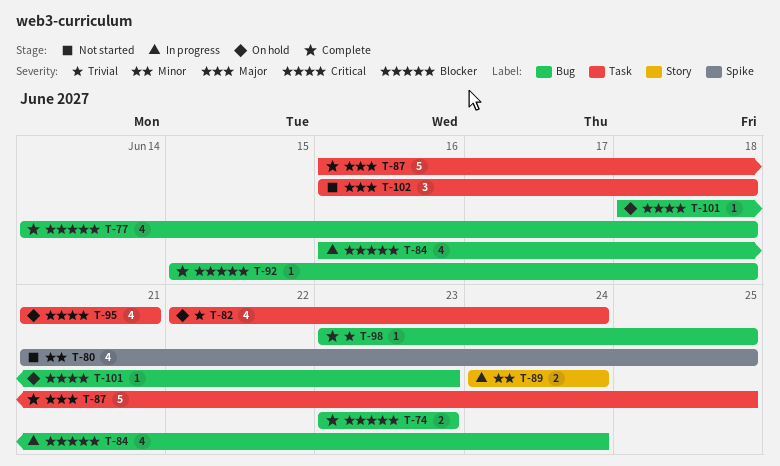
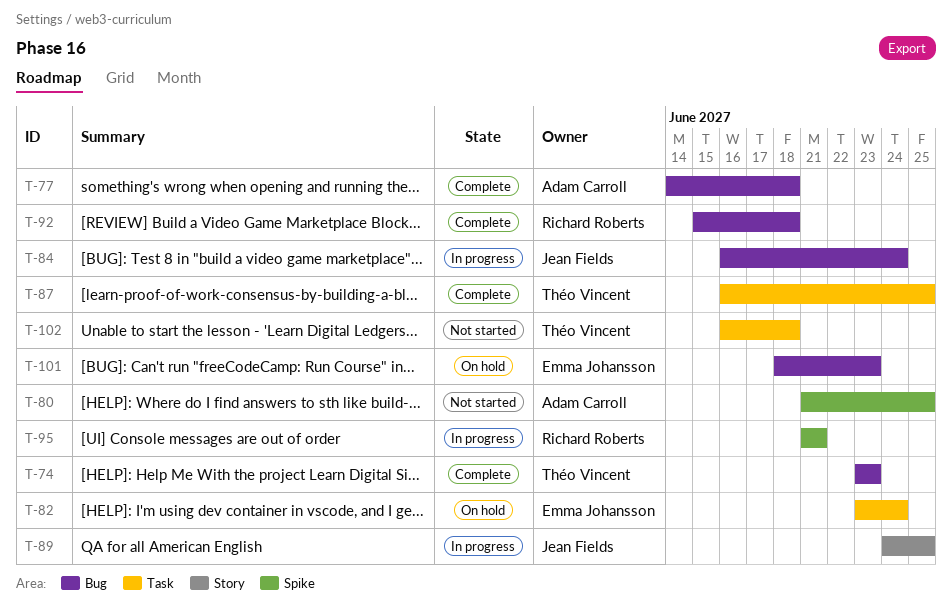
T-82, start: Jun 22 -> Jun 23
T-89, due: Jun 24 -> Jun 25
T-95, status: On hold -> In progress
T-95, label: Task -> Spike
T-98: present -> none

